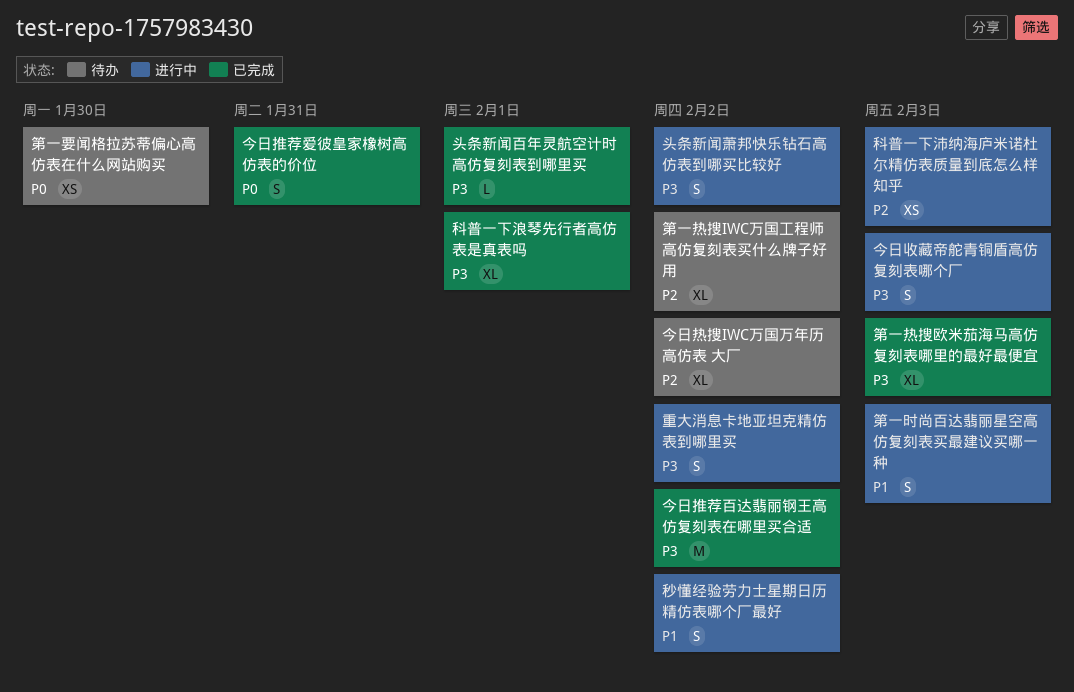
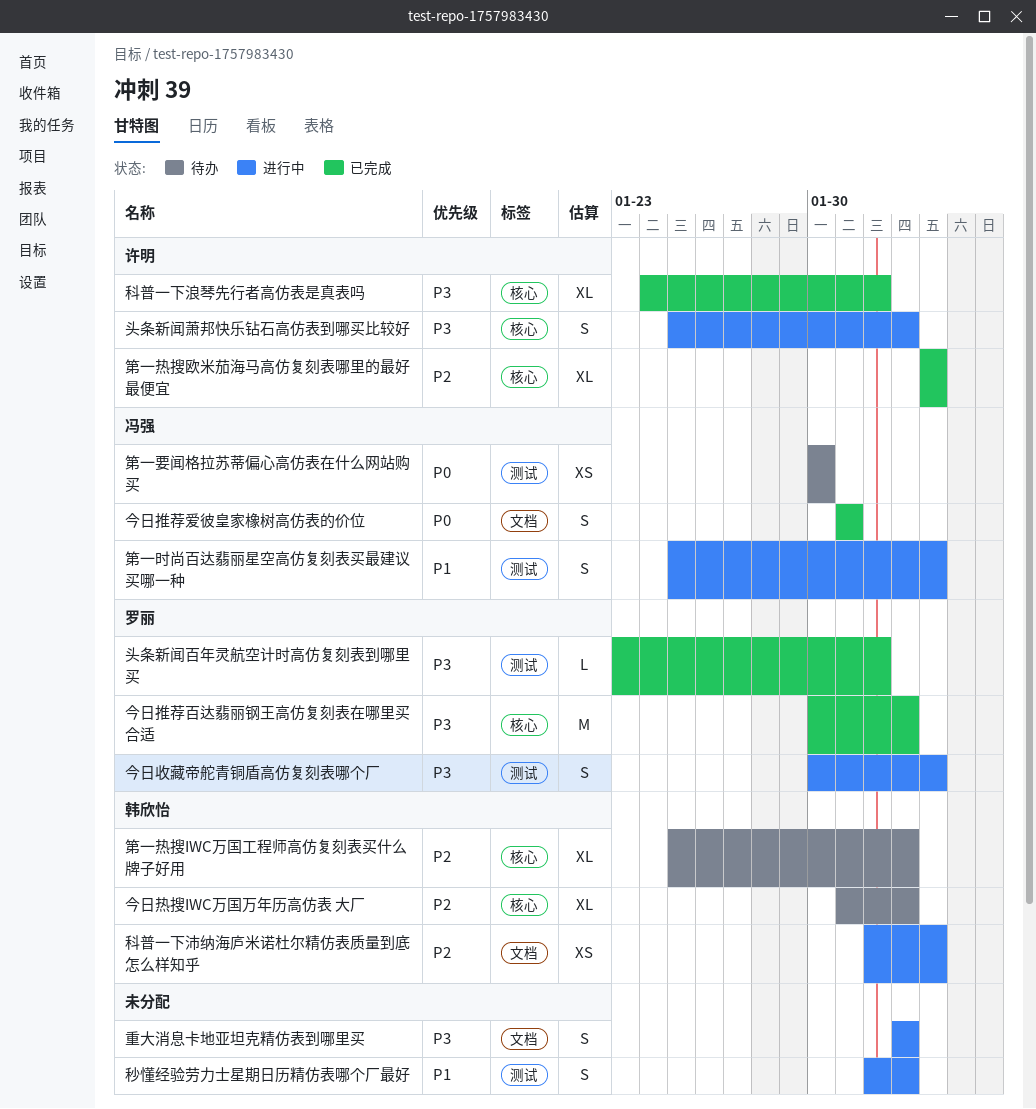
第一热搜欧米茄海马高仿复刻表哪里的最好最便宜, priority: P3 -> P2

